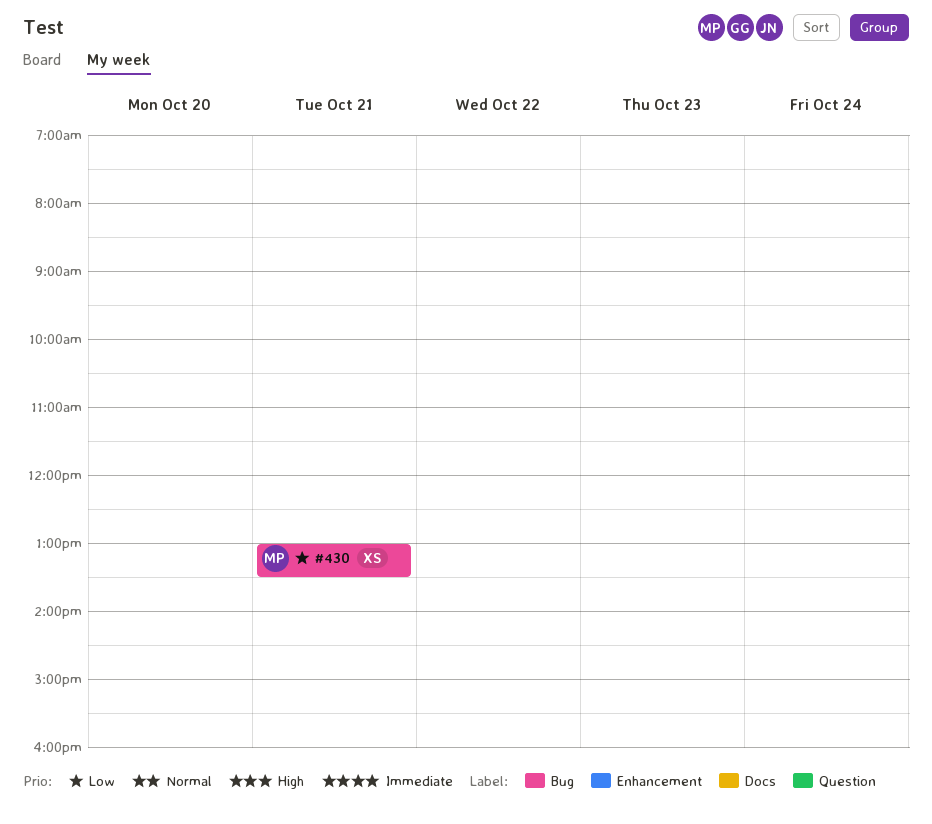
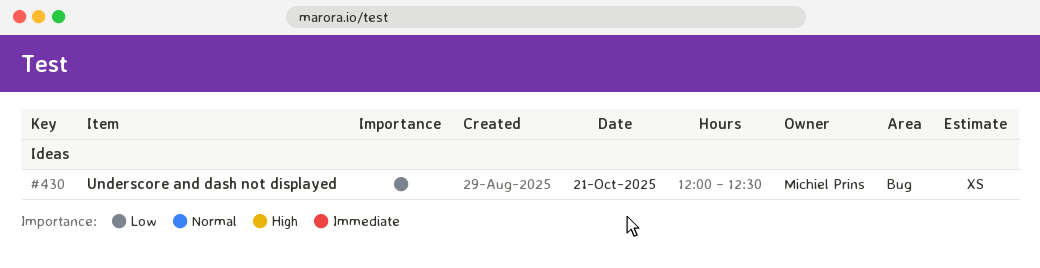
#430, begins: 13:00 -> 12:00
#430, ends: 13:30 -> 12:30

